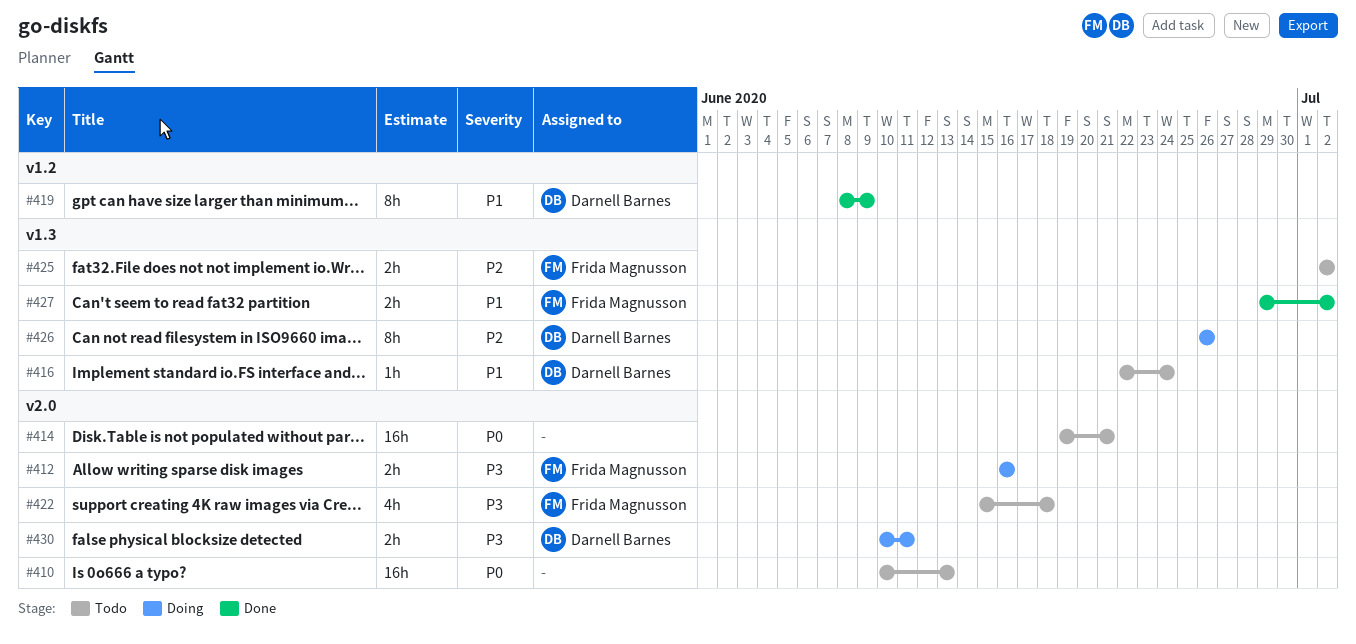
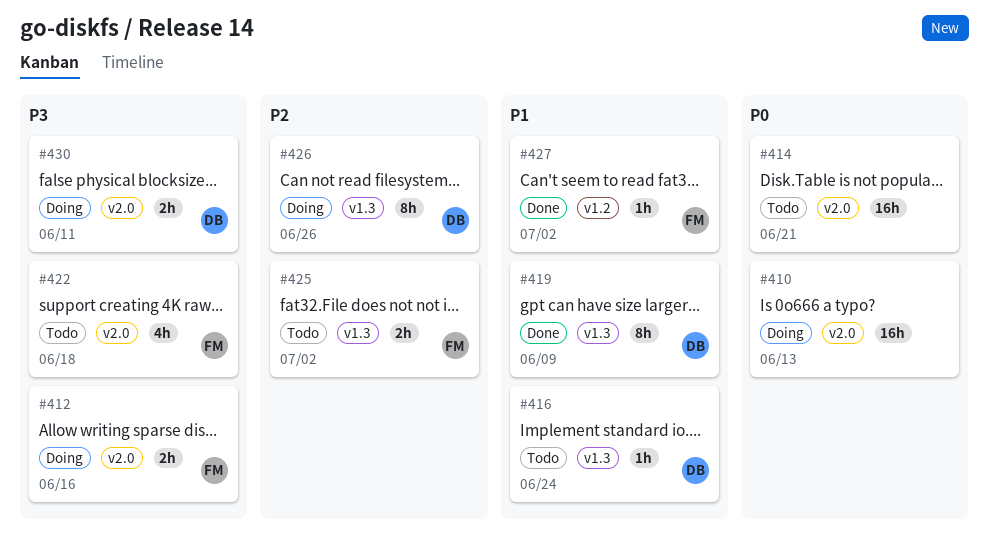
#410, status: Todo -> Doing
#419, label: v1.2 -> v1.3
#427, label: v1.3 -> v1.2
#427, estimate: 2h -> 1h

